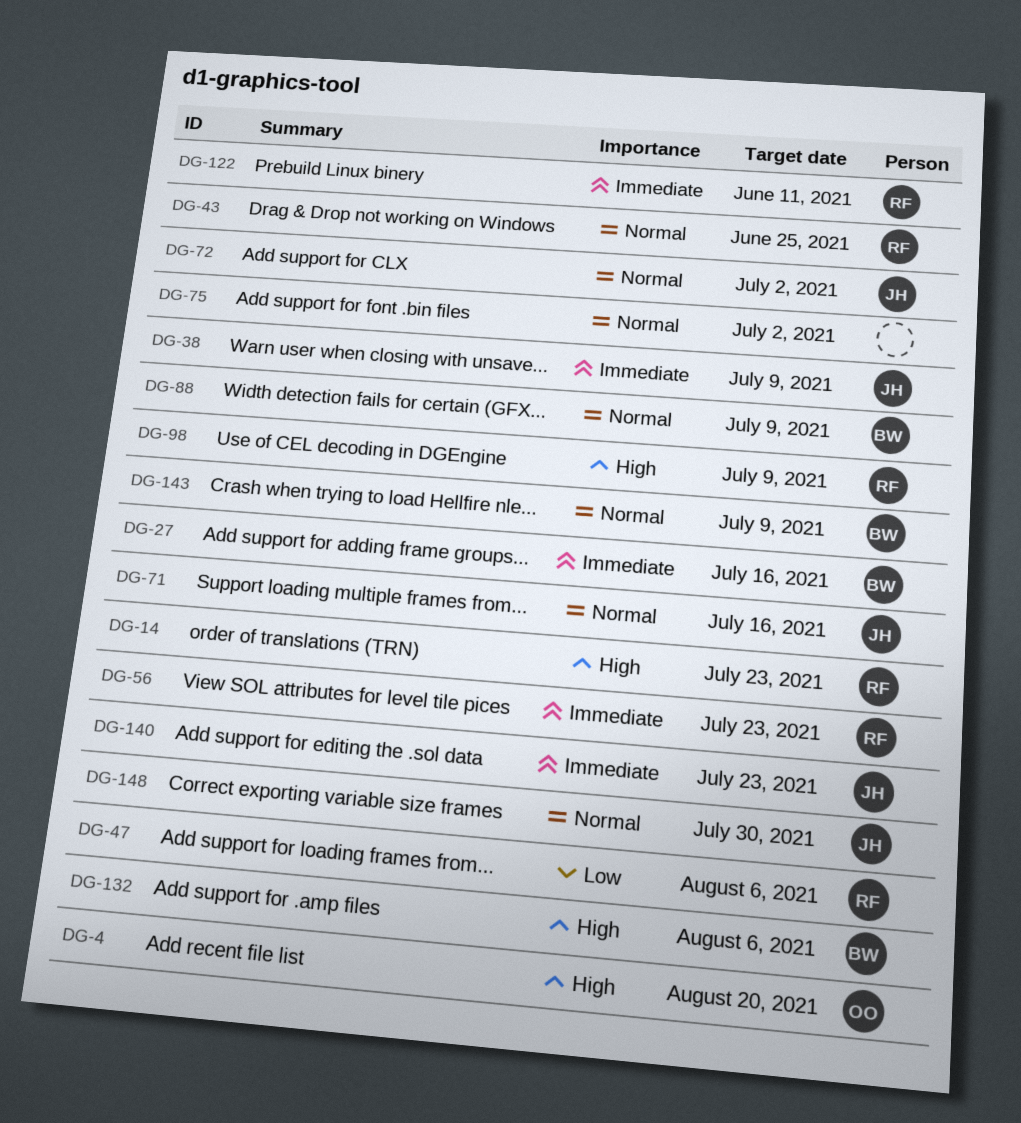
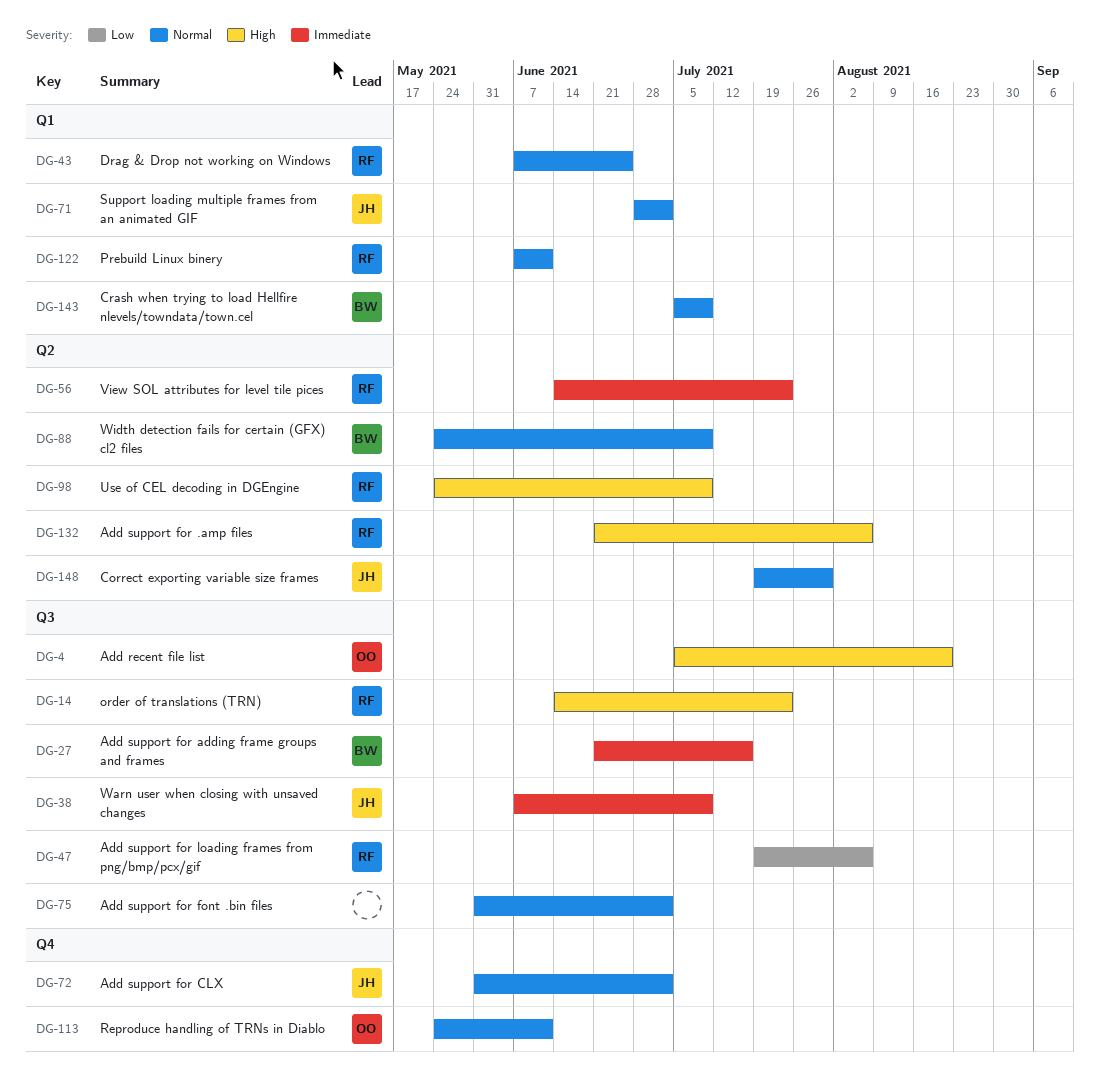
DG-71, due: Jul 16 -> Jul 2
DG-113: none -> present
DG-122, priority: Immediate -> Normal
DG-132, owner: BW -> RF
DG-140: present -> none

